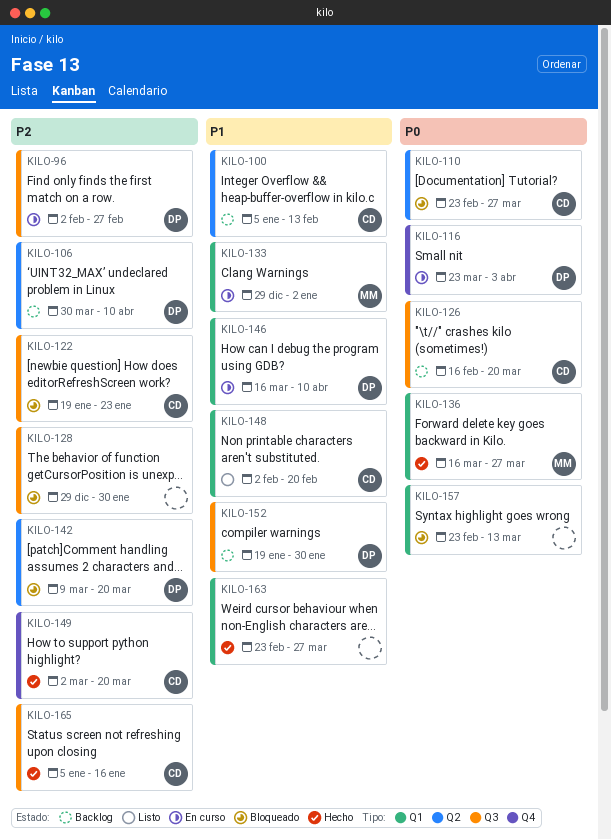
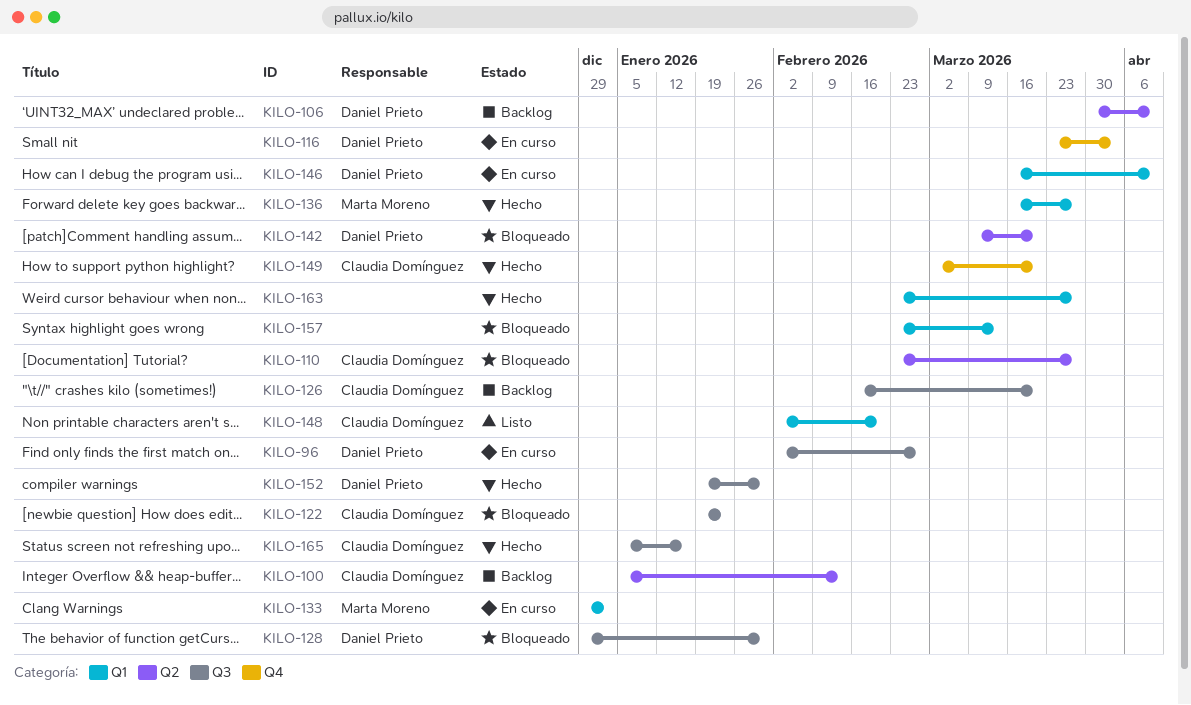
KILO-128, owner: none -> Daniel Prieto
KILO-152, status: Backlog -> Hecho

